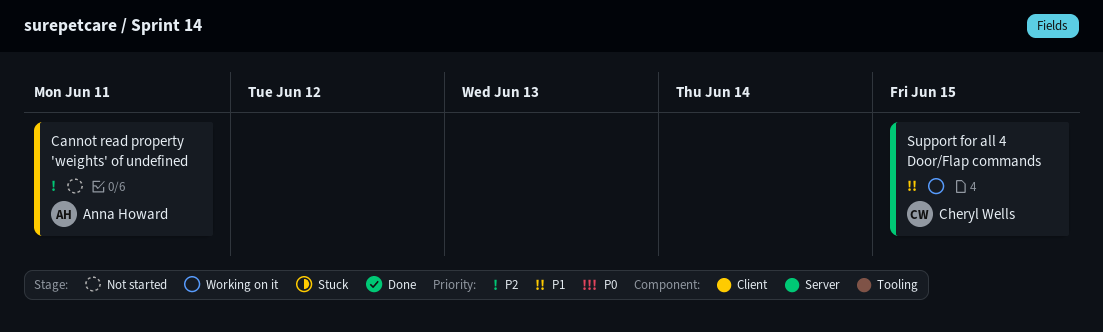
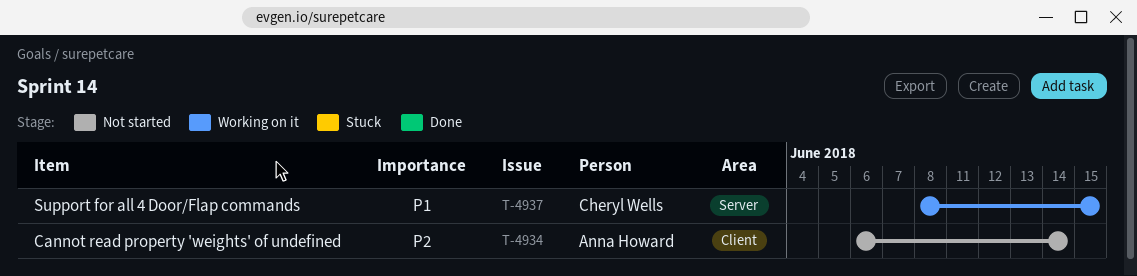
Cannot read property 'weights' of undefined, due: Jun 11 -> Jun 14

